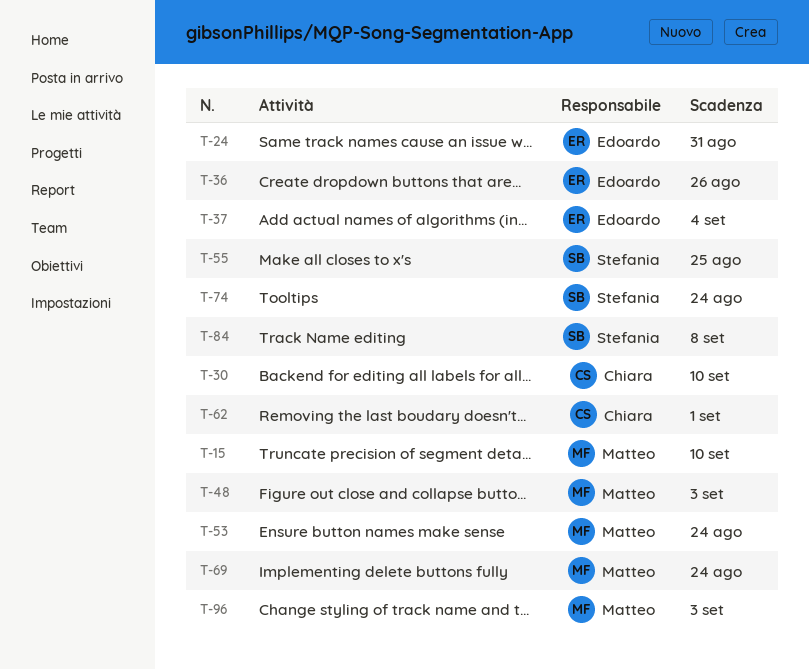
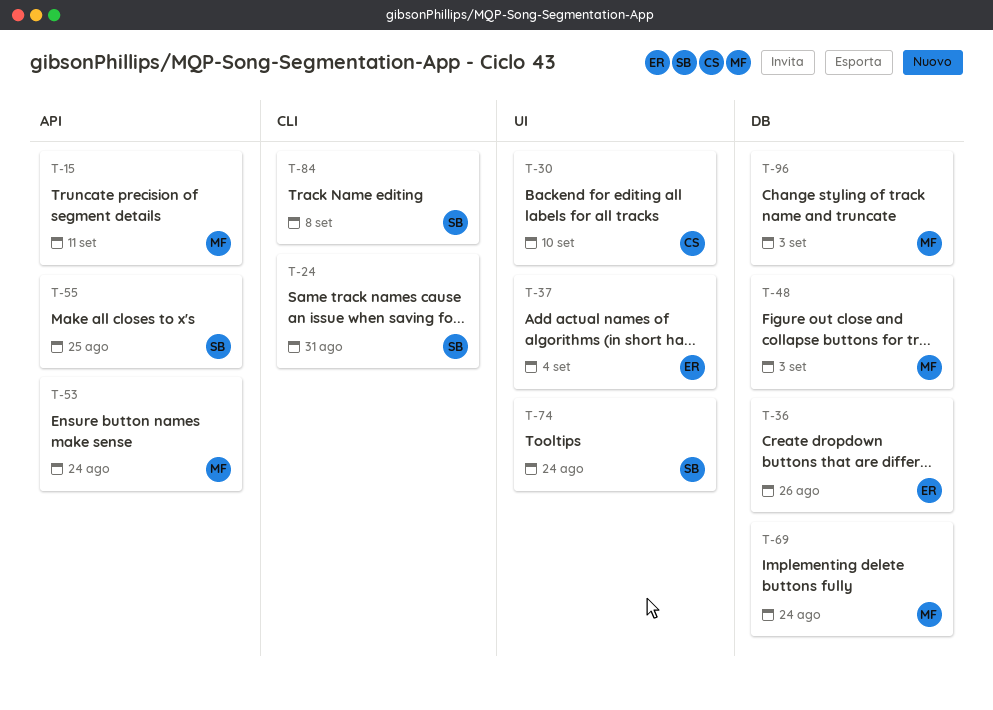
T-15, due: Sep 10 -> Sep 11
T-24, owner: Edoardo -> Stefania
T-62: present -> none

